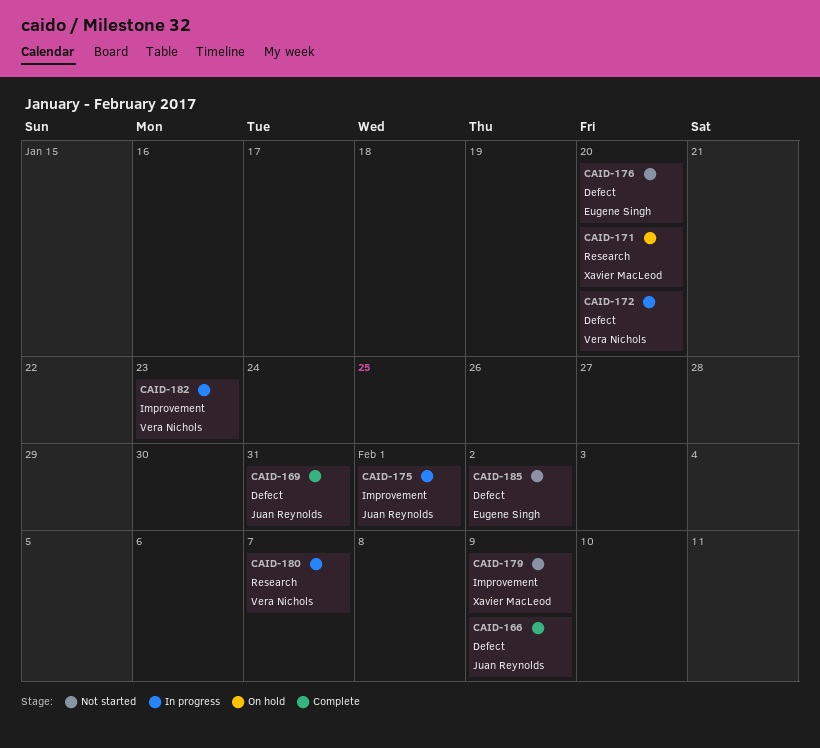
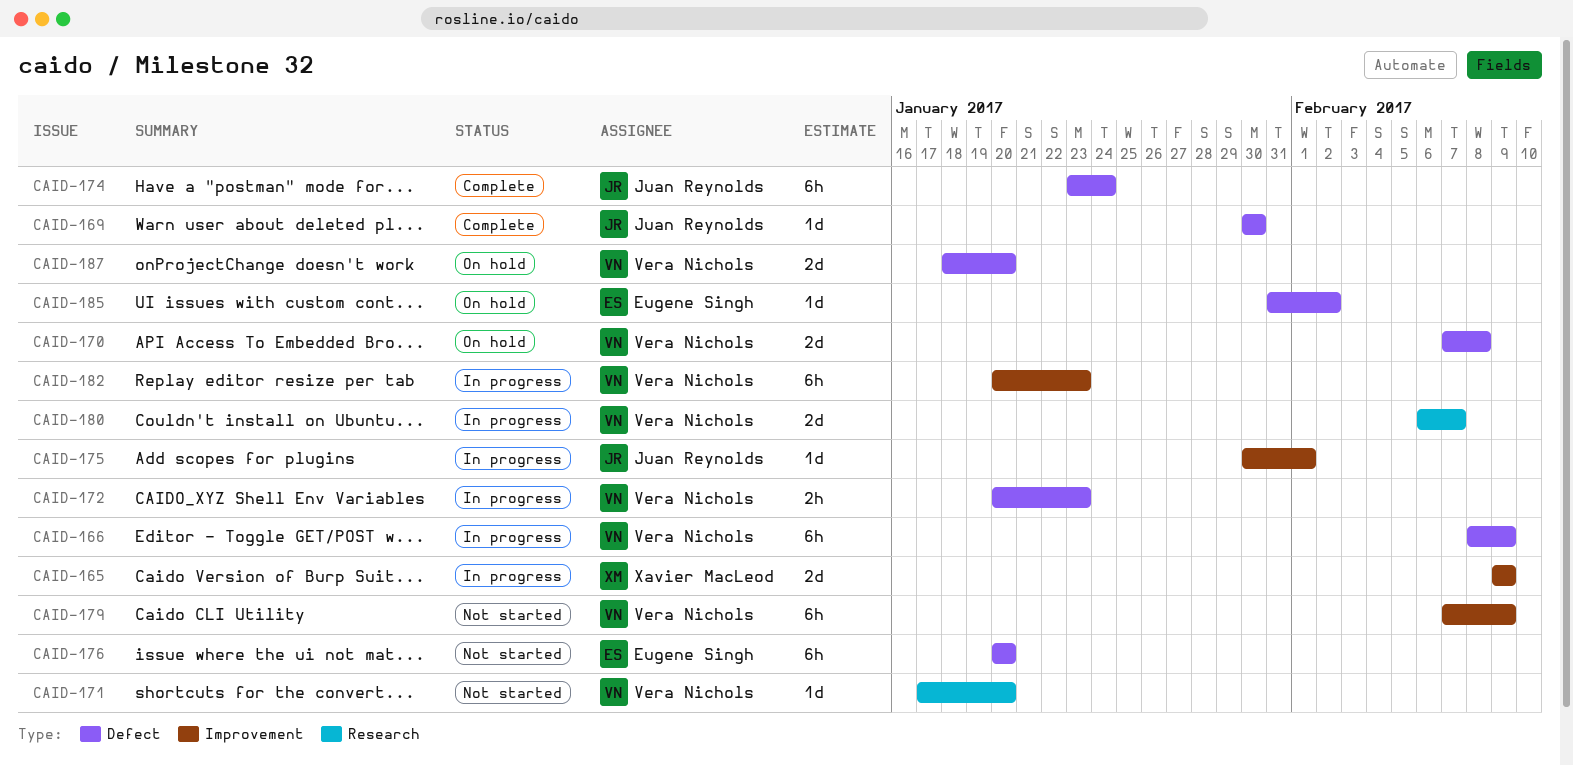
CAID-165: none -> present
CAID-166, status: Complete -> In progress
CAID-166, owner: Juan Reynolds -> Vera Nichols
CAID-169, due: Jan 31 -> Jan 30
CAID-170: none -> present
CAID-171, status: On hold -> Not started
CAID-171, owner: Xavier MacLeod -> Vera Nichols
CAID-172, due: Jan 20 -> Jan 23
CAID-174: none -> present
CAID-179, owner: Xavier MacLeod -> Vera Nichols
CAID-185, status: Not started -> On hold
CAID-187: none -> present

